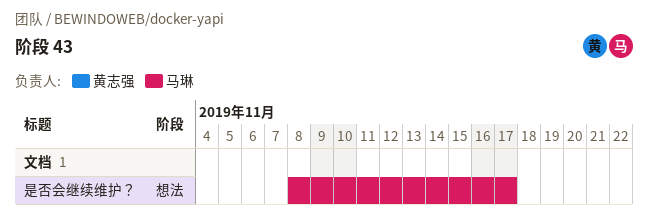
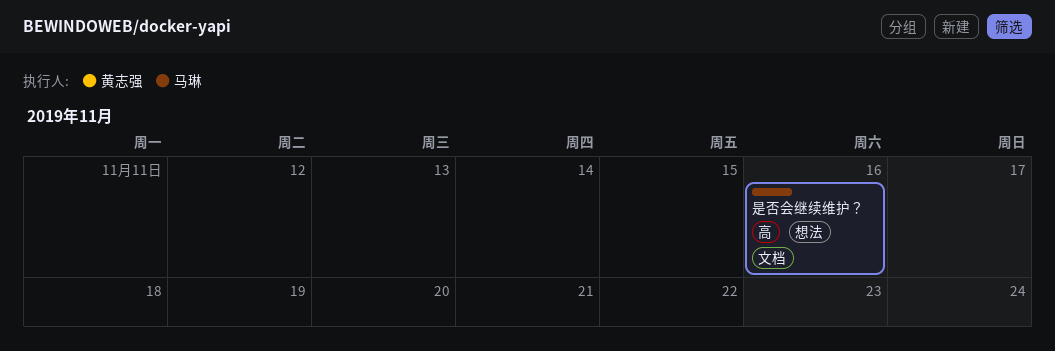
是否会继续维护？, due: Nov 17 -> Nov 16

